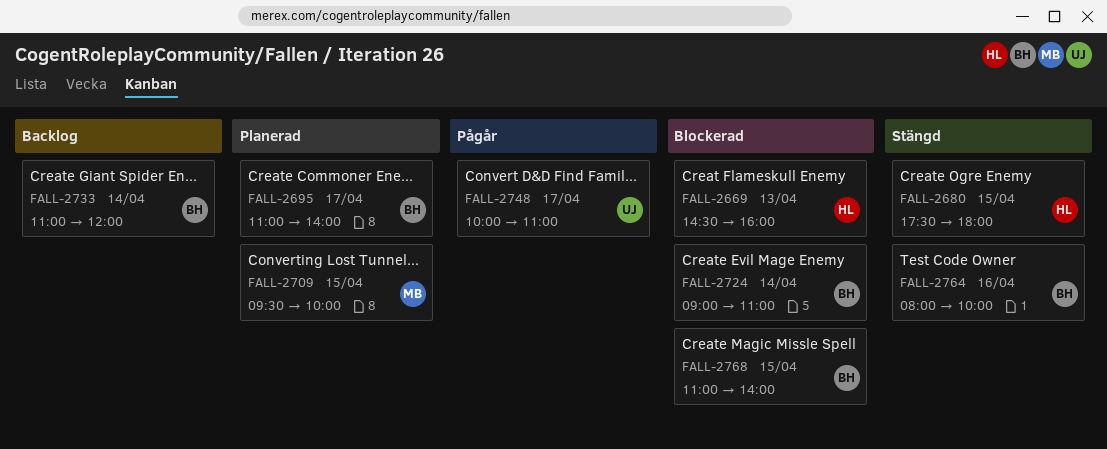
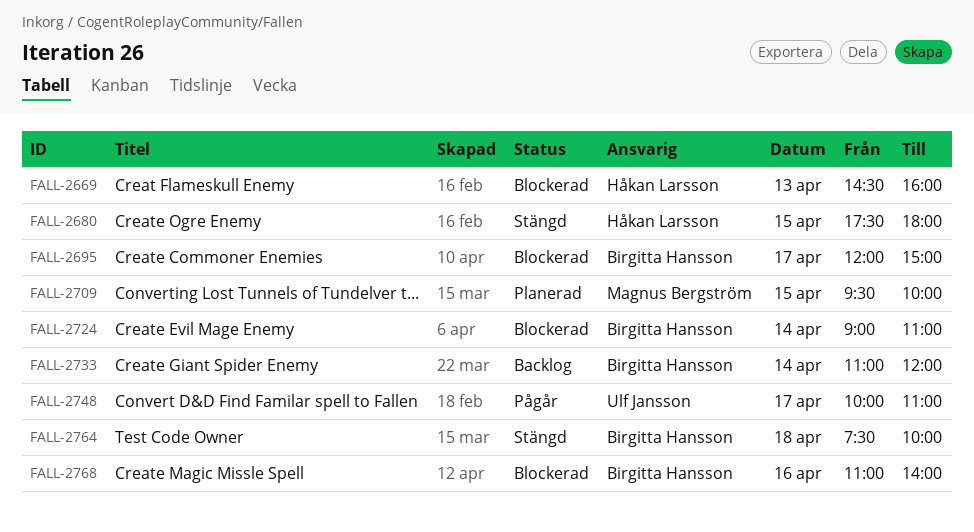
FALL-2695, status: Planerad -> Blockerad
FALL-2695, begins: 11:00 -> 12:00
FALL-2695, ends: 14:00 -> 15:00
FALL-2764, day: Apr 16 -> Apr 18
FALL-2764, begins: 08:00 -> 07:30
FALL-2768, day: Apr 15 -> Apr 16

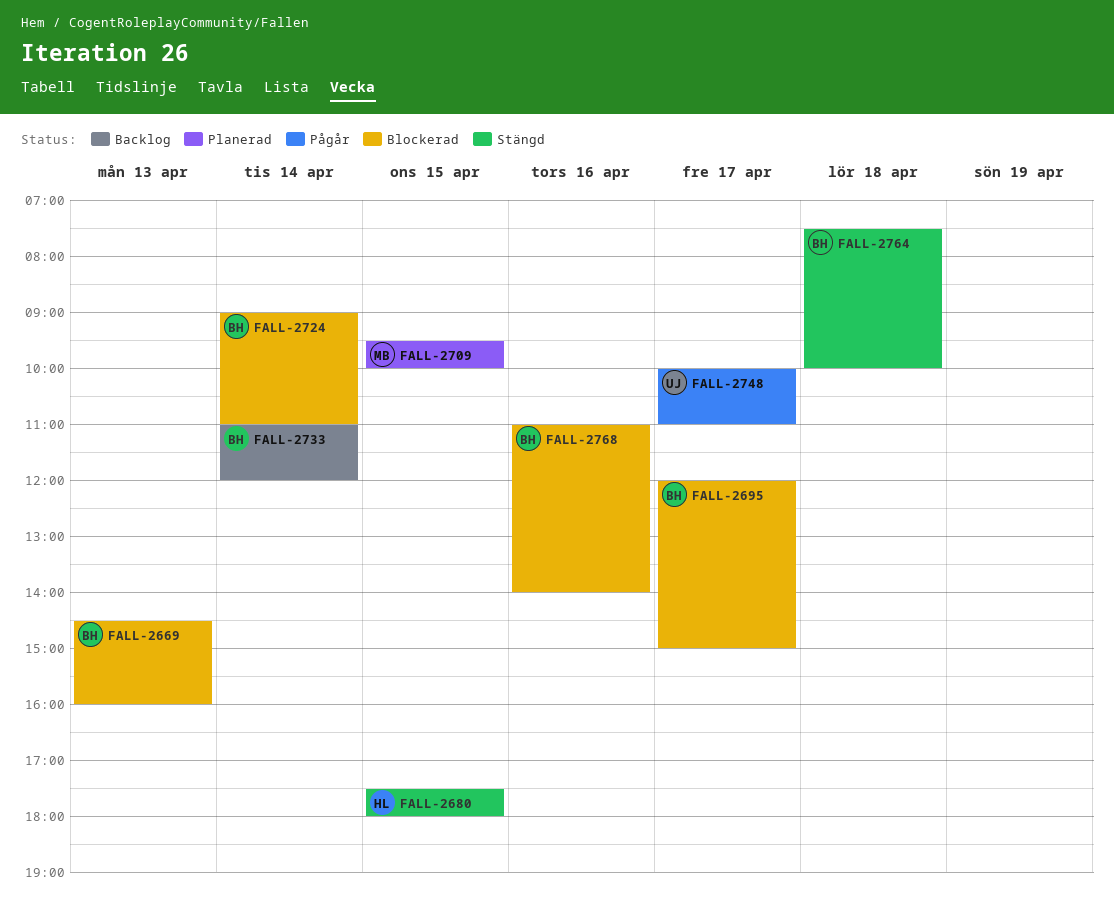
FALL-2669, owner: Håkan Larsson -> Birgitta Hansson

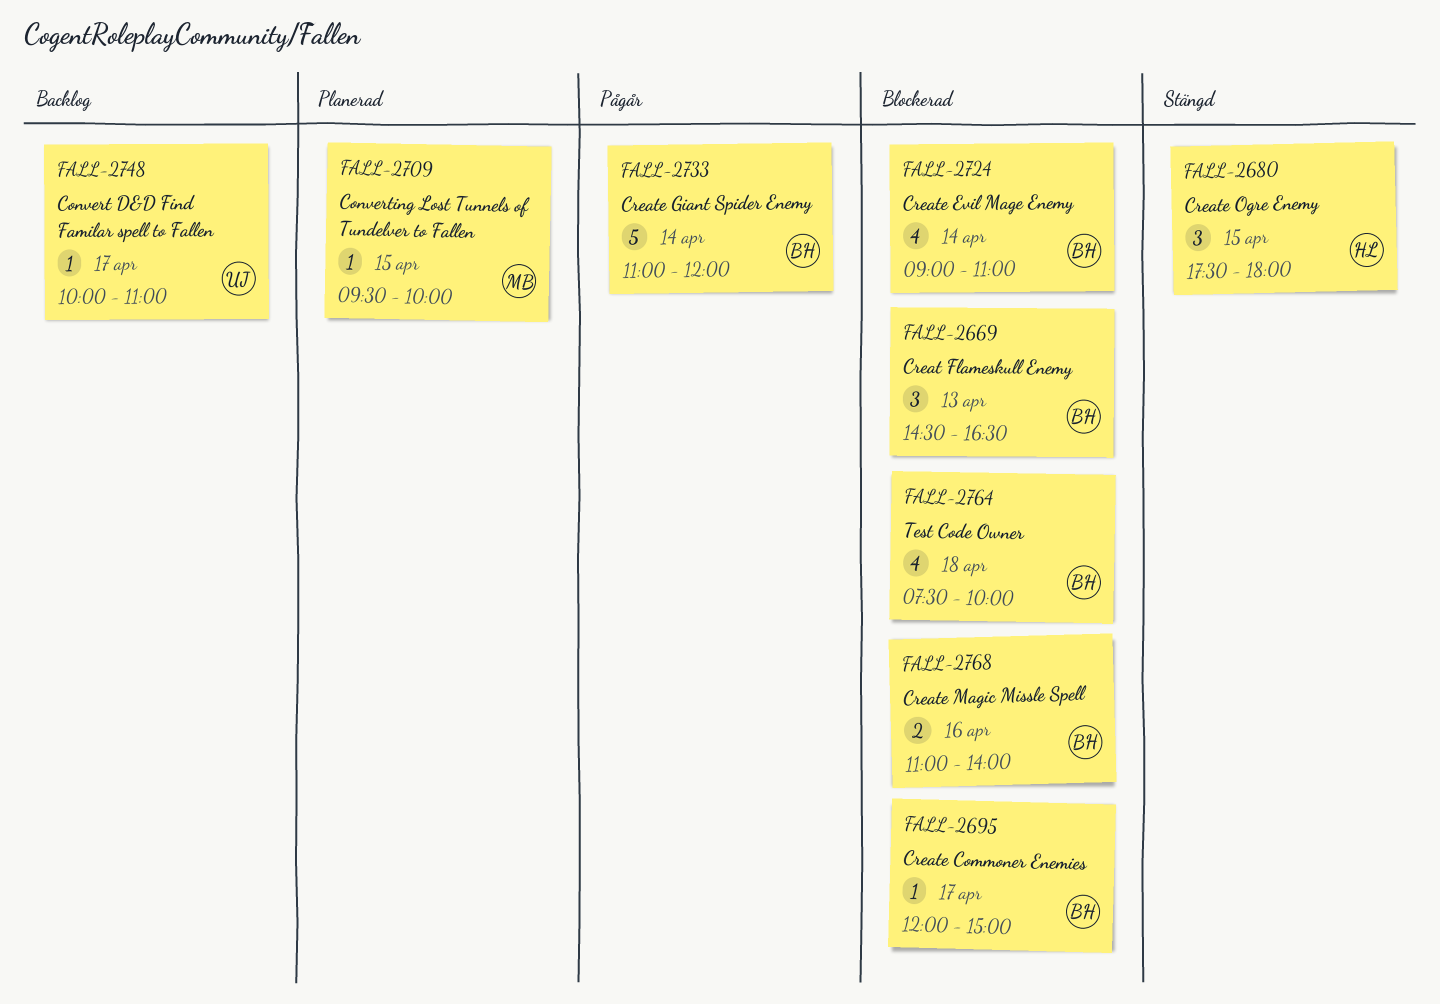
FALL-2669, ends: 16:00 -> 16:30
FALL-2733, status: Backlog -> Pågår
FALL-2748, status: Pågår -> Backlog
FALL-2764, status: Stängd -> Blockerad

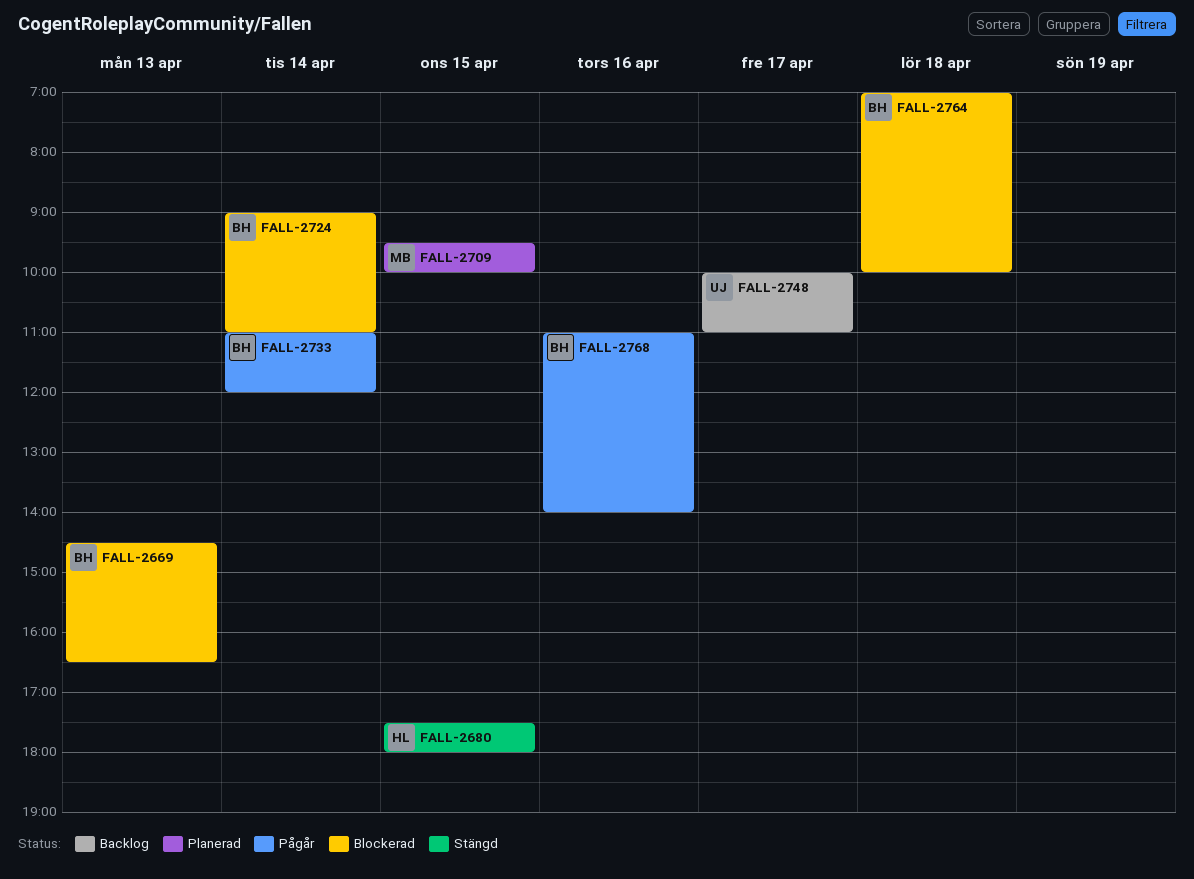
FALL-2695: present -> none
FALL-2764, begins: 07:30 -> 07:00
FALL-2768, status: Blockerad -> Pågår

